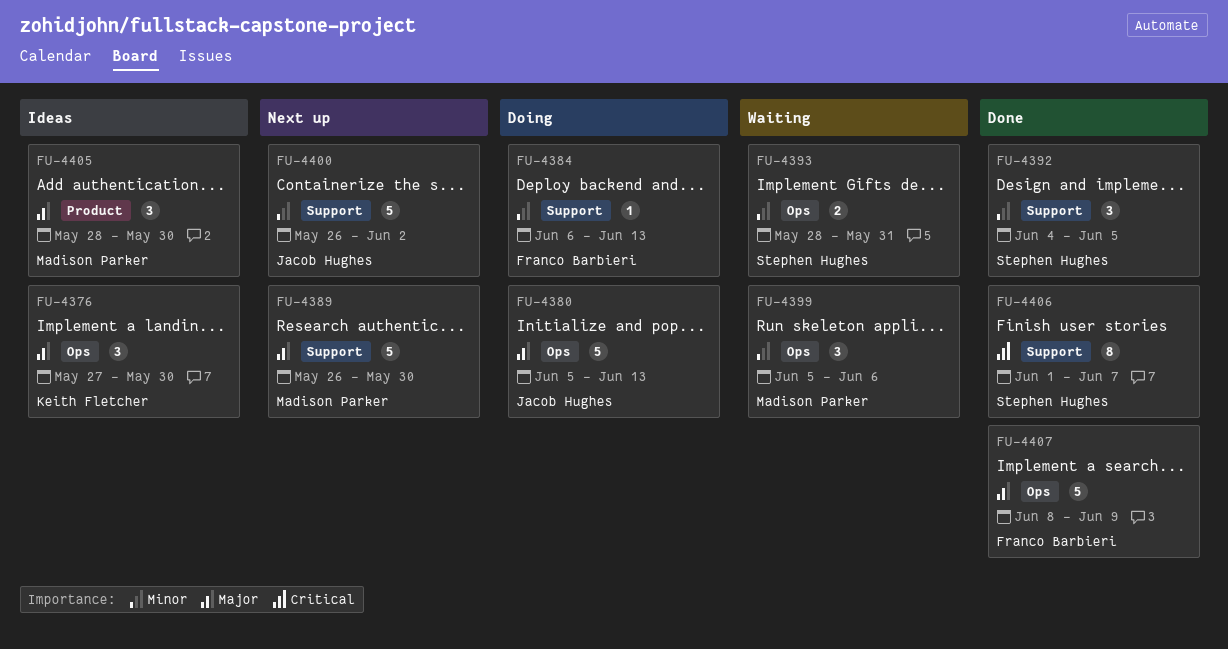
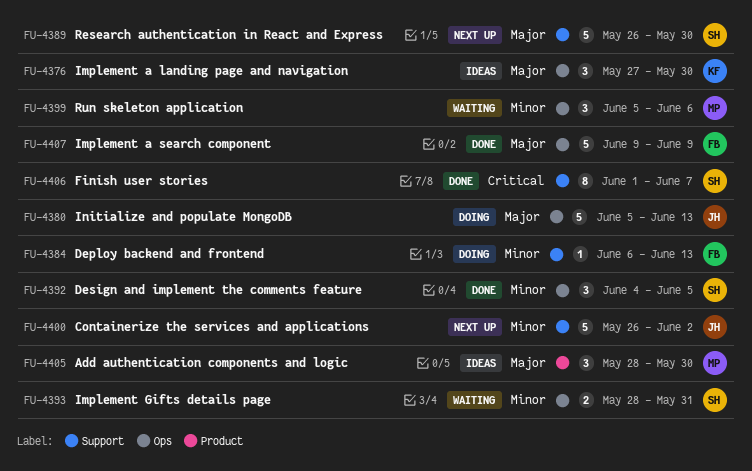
FU-4389, owner: Madison Parker -> Stephen Hughes
FU-4392, label: Support -> Ops
FU-4407, start: Jun 8 -> Jun 9

